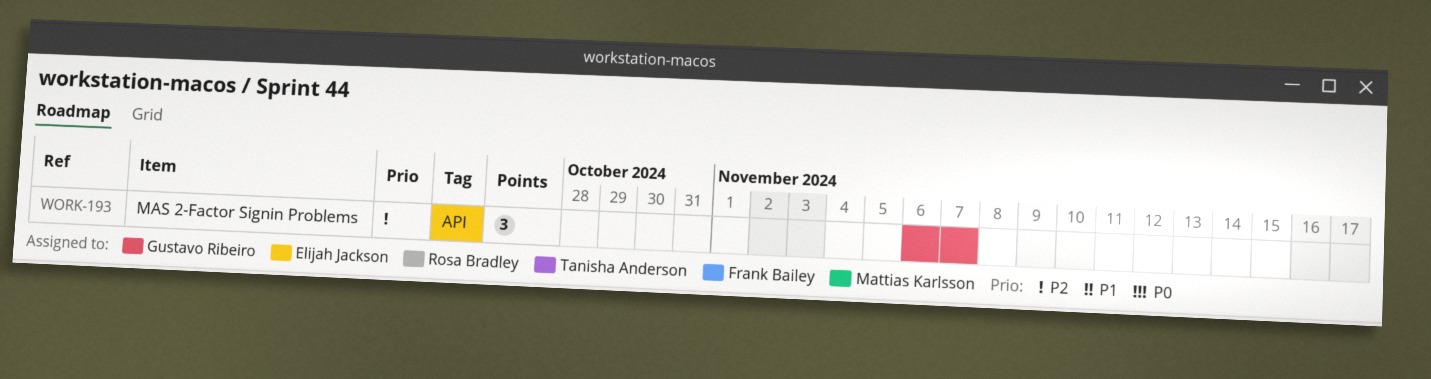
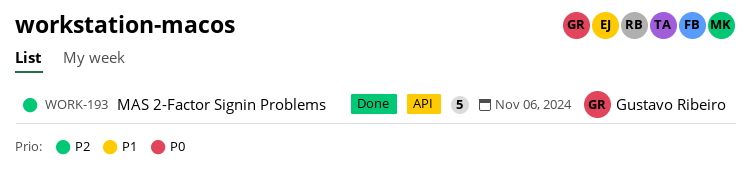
WORK-193, estimate: 3 -> 5
WORK-193, due: Nov 7 -> Nov 6

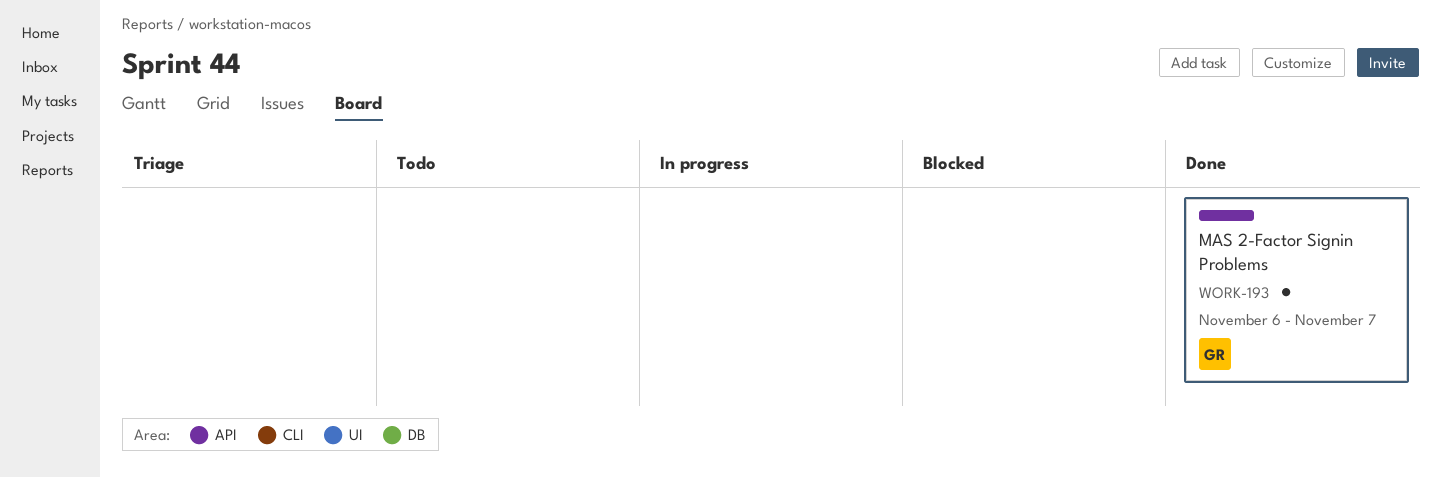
WORK-193, estimate: 5 -> 1
WORK-193, due: Nov 6 -> Nov 7

